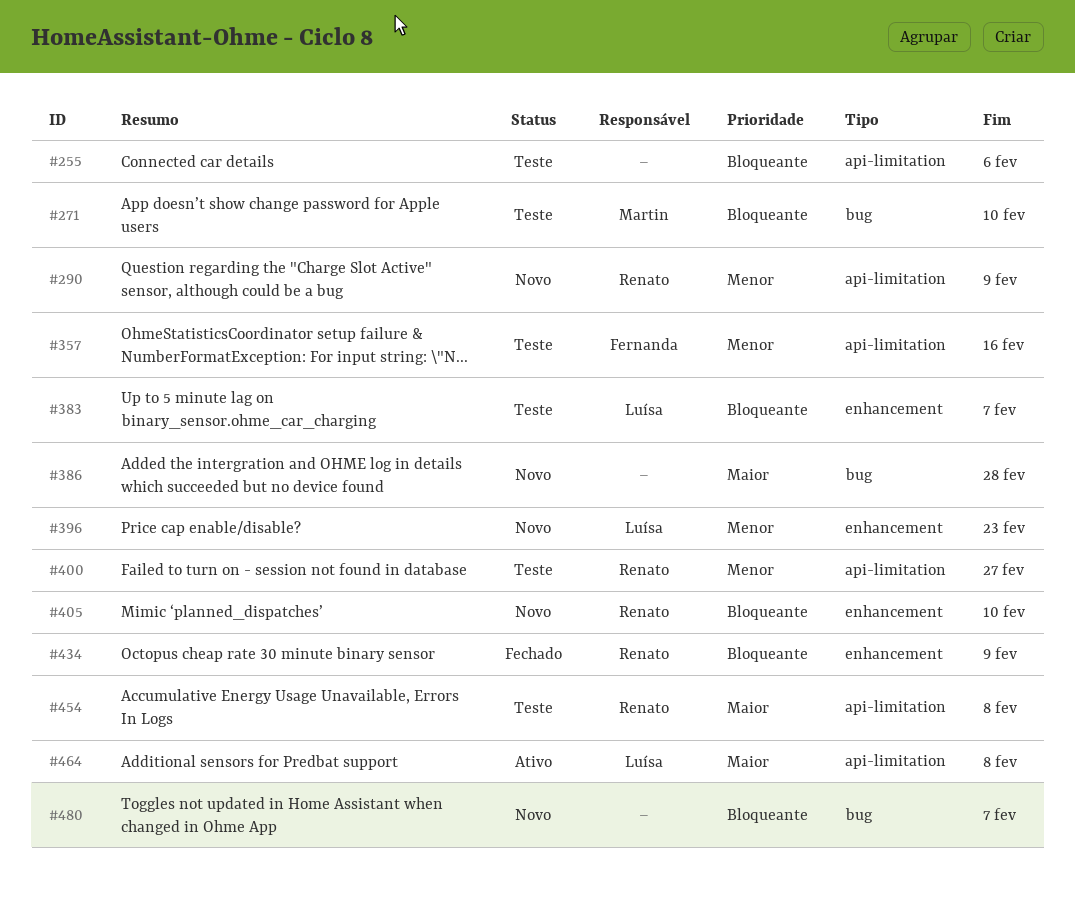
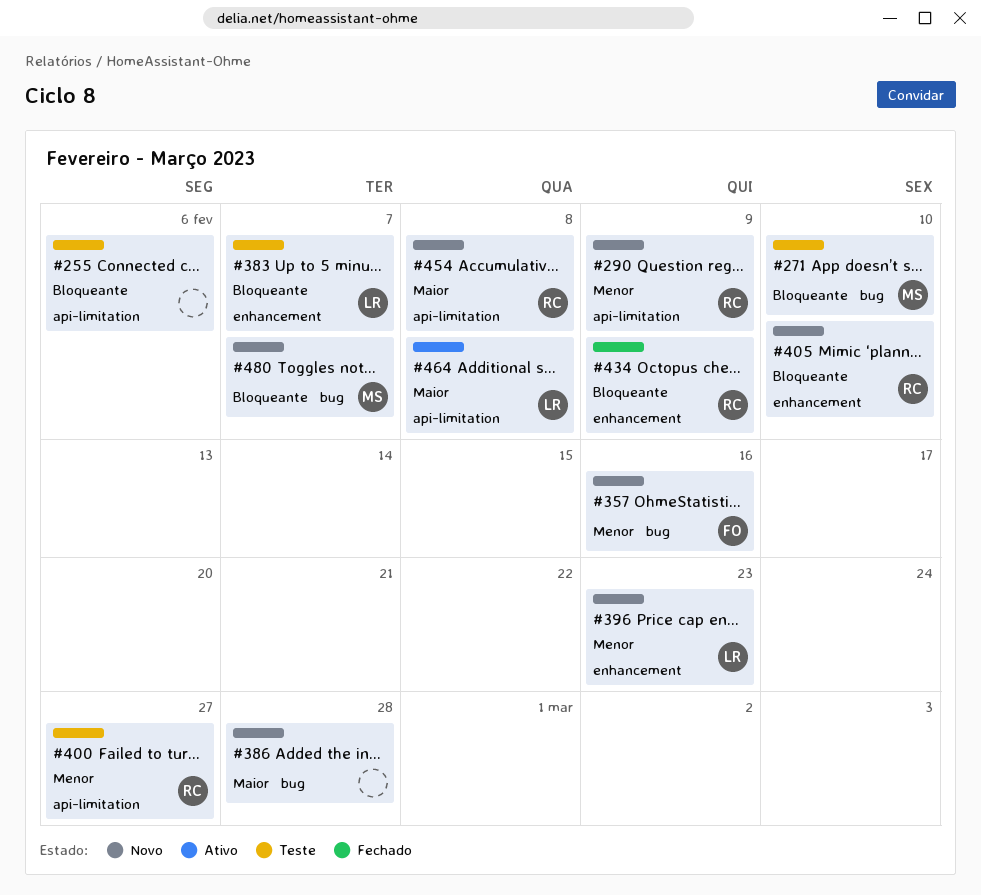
#357, status: Teste -> Novo
#357, label: api-limitation -> bug
#454, status: Teste -> Novo
#480, owner: none -> Martin

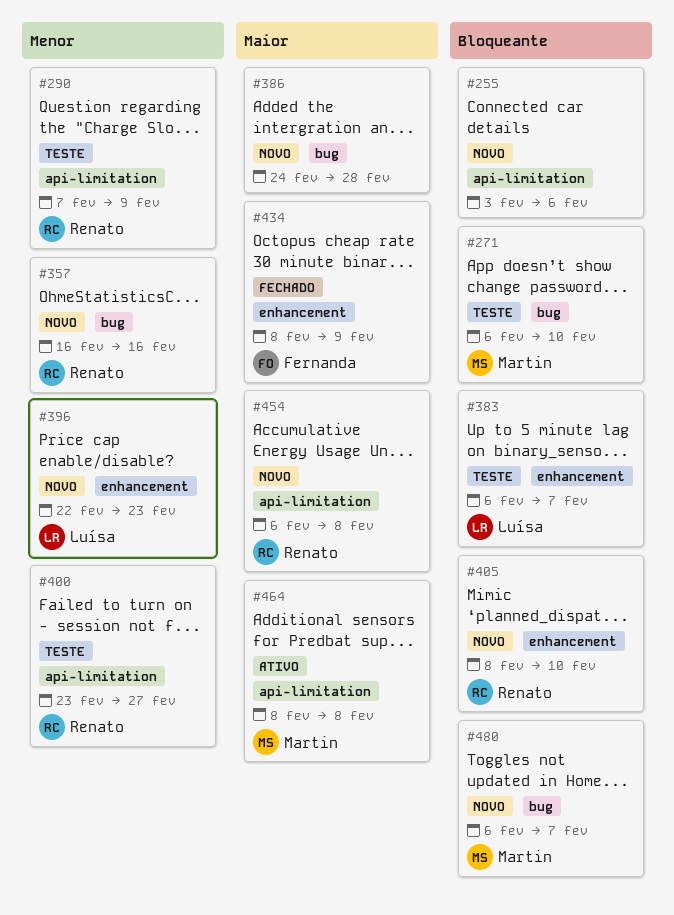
#255, status: Teste -> Novo
#290, status: Novo -> Teste
#357, owner: Fernanda -> Renato
#434, owner: Renato -> Fernanda
#434, priority: Bloqueante -> Maior
#464, owner: Luísa -> Martin

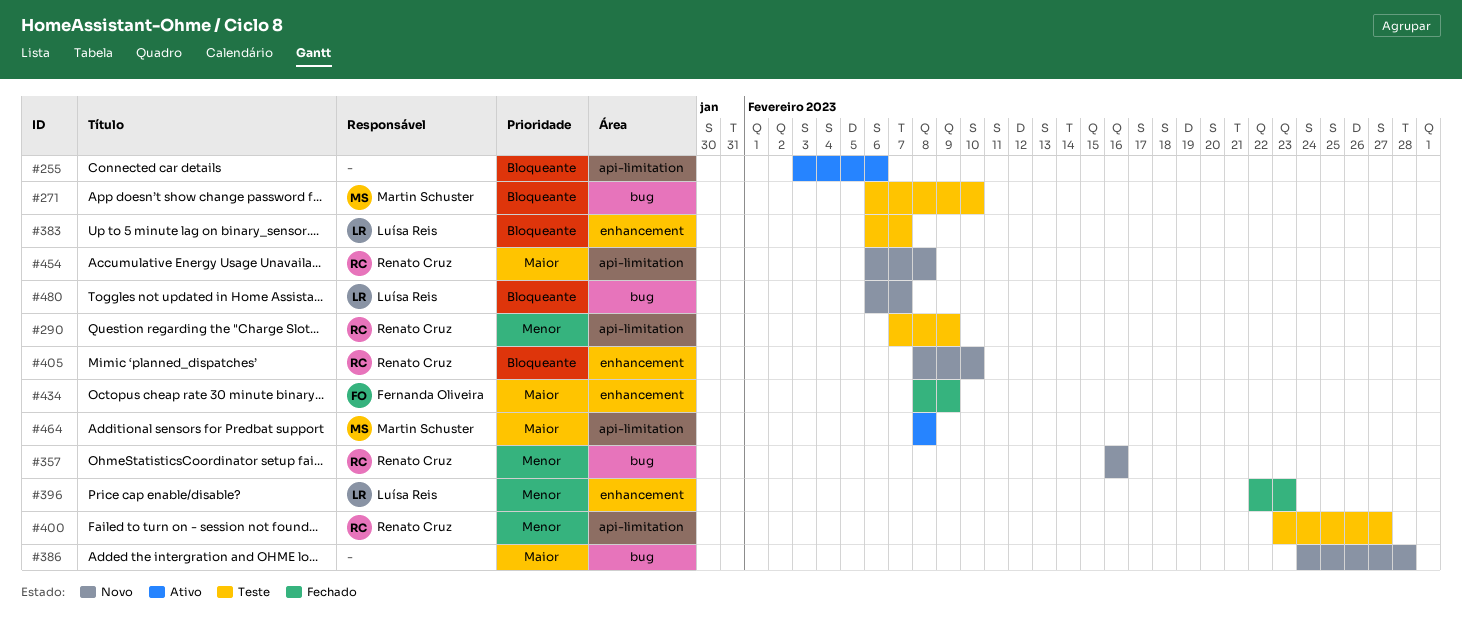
#255, status: Novo -> Ativo
#396, status: Novo -> Fechado
#480, owner: Martin Schuster -> Luísa Reis

